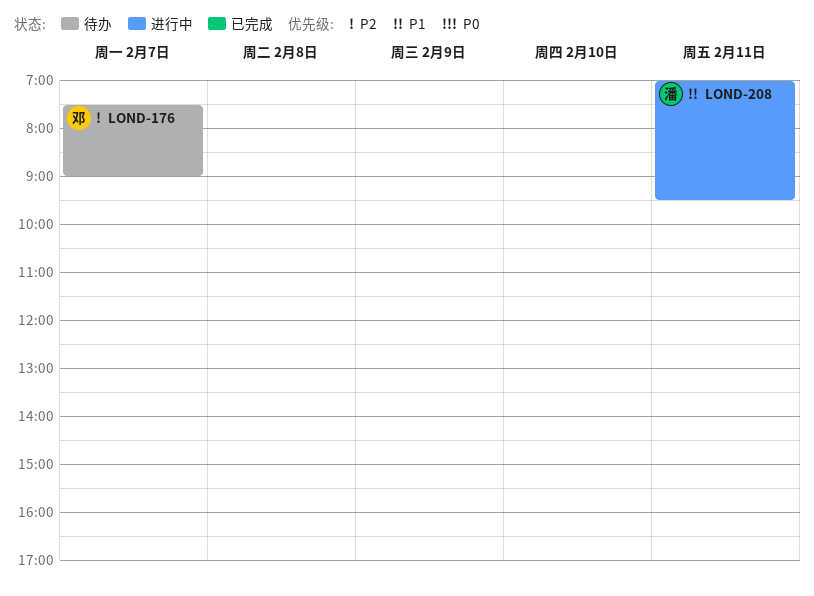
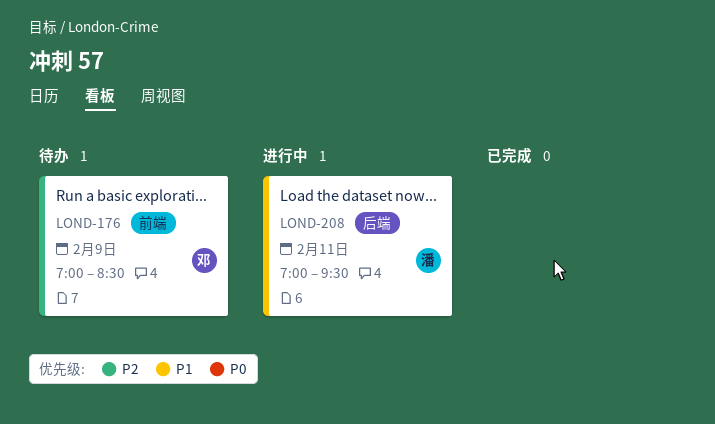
LOND-176, day: Feb 7 -> Feb 9
LOND-176, begins: 07:30 -> 07:00
LOND-176, ends: 09:00 -> 08:30

